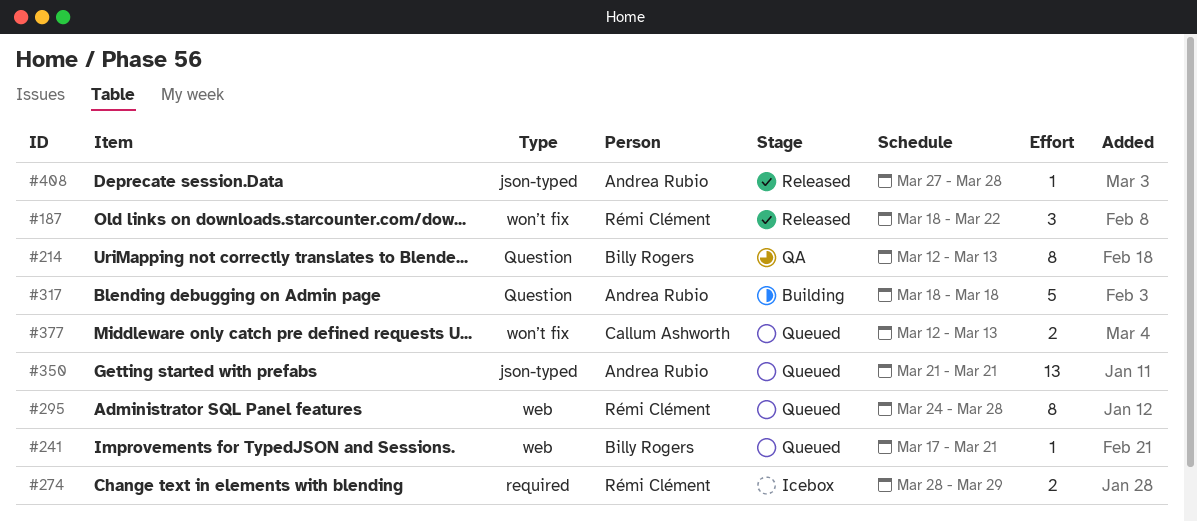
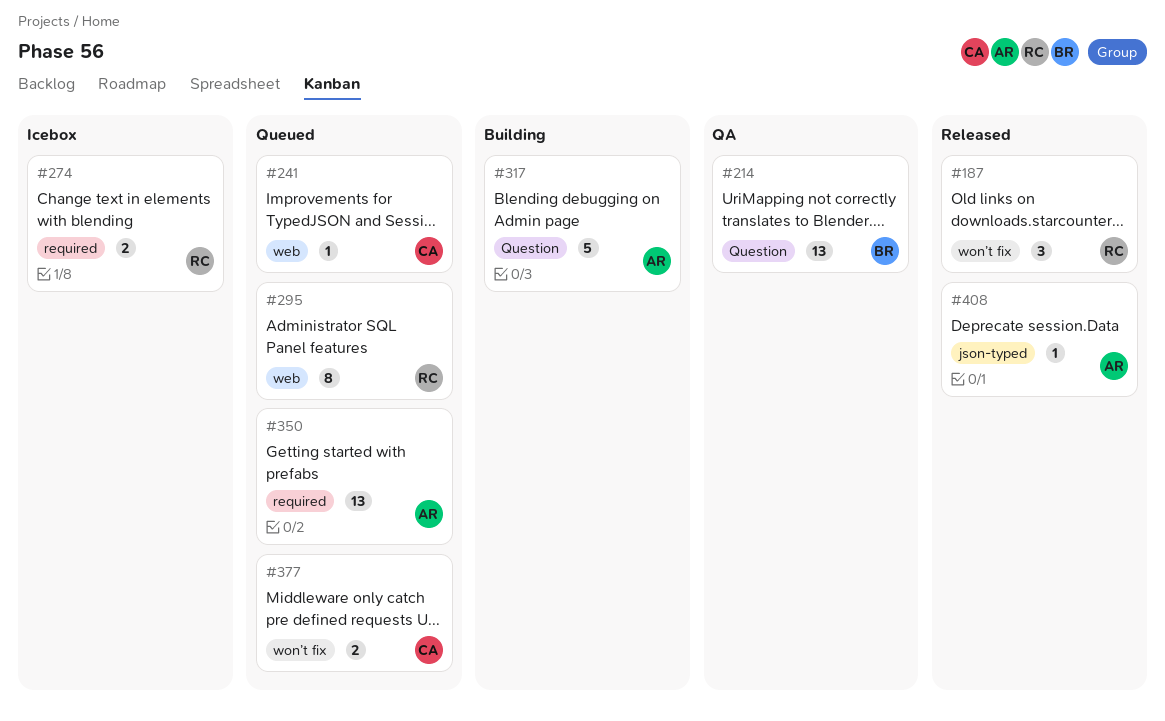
#214, estimate: 8 -> 13
#241, owner: Billy Rogers -> Callum Ashworth
#350, label: json-typed -> required

